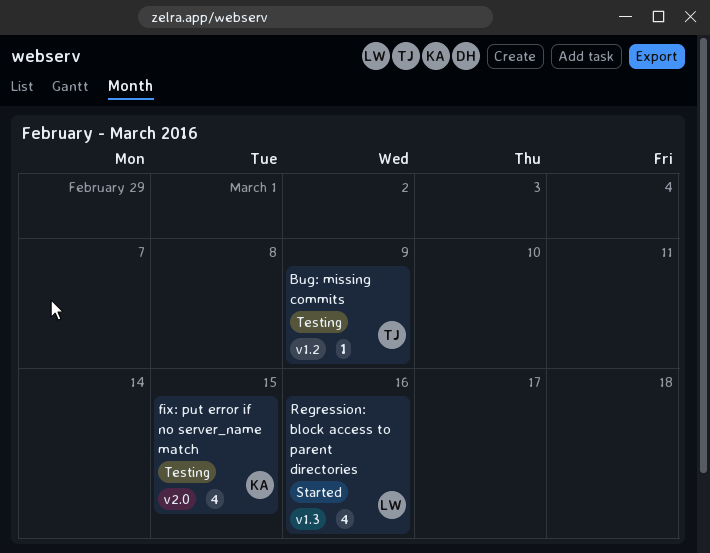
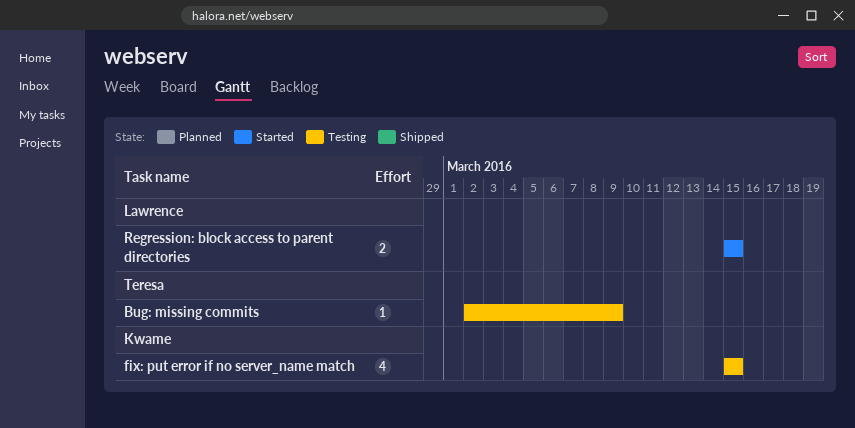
Regression: block access to parent directories, estimate: 4 -> 2
Regression: block access to parent directories, due: Mar 16 -> Mar 15

